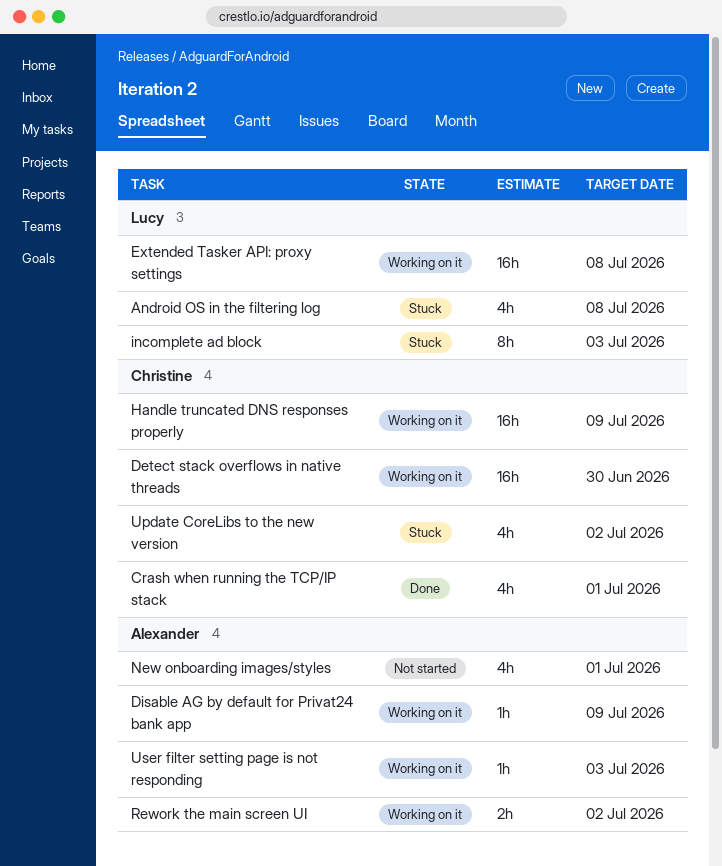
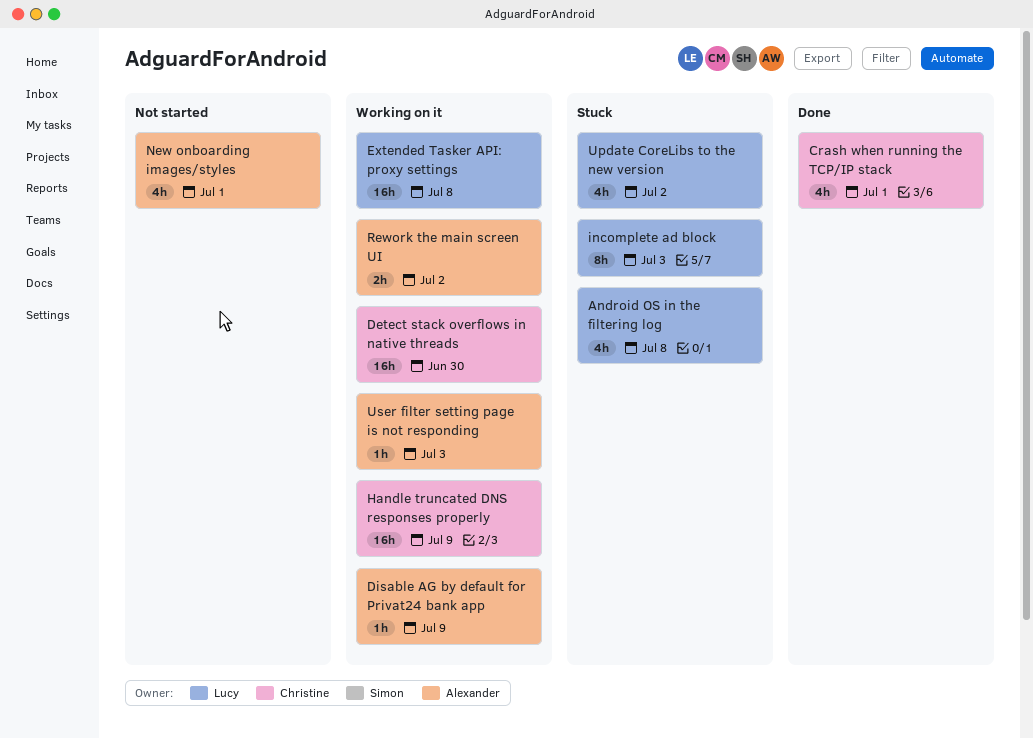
Update CoreLibs to the new version, owner: Christine -> Lucy

